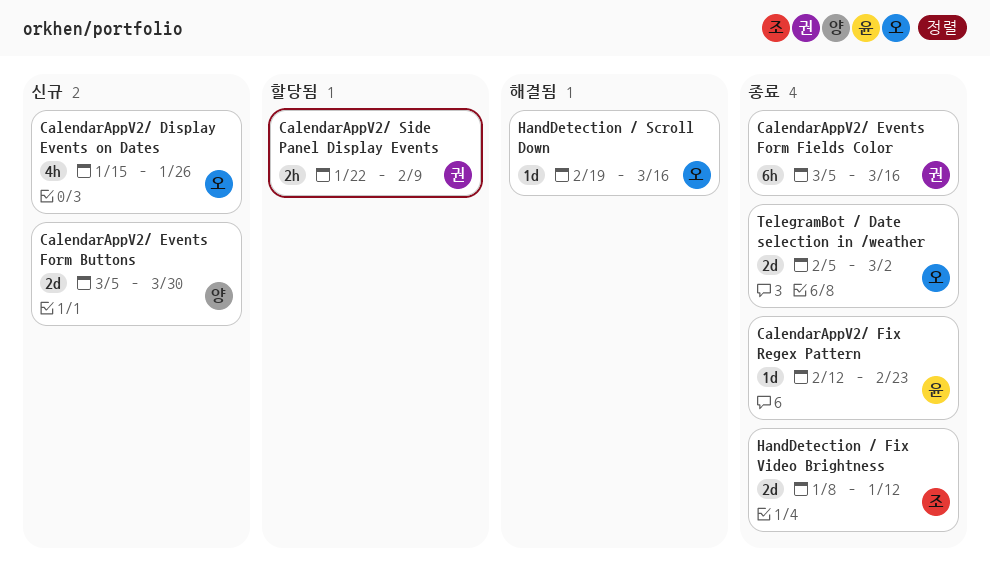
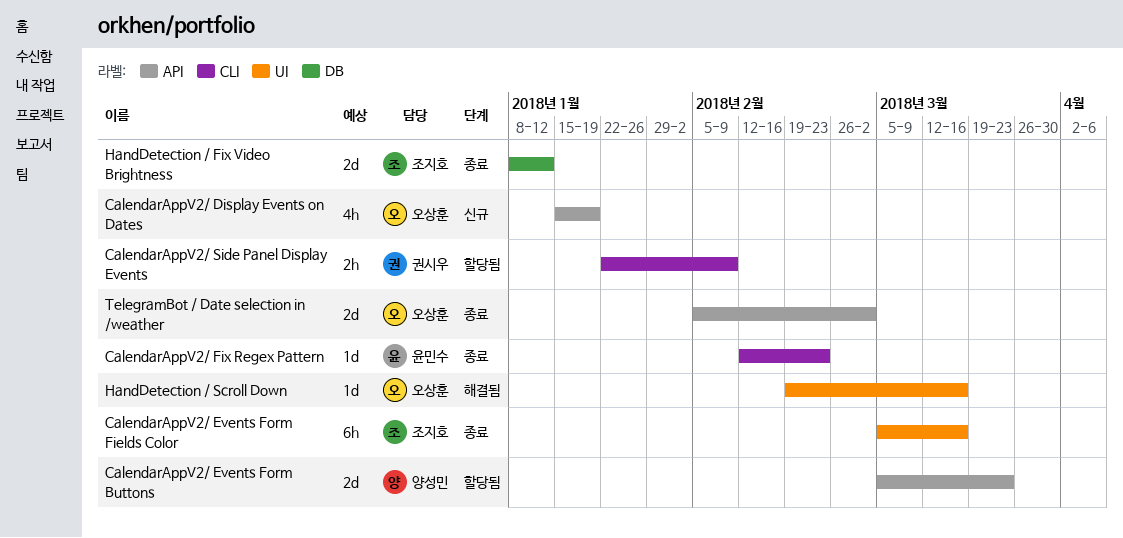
CalendarAppV2/ Display Events on Dates, due: Jan 26 -> Jan 19
CalendarAppV2/ Events Form Buttons, status: 신규 -> 할당됨
CalendarAppV2/ Events Form Buttons, due: Mar 30 -> Mar 23
CalendarAppV2/ Events Form Fields Color, owner: 권시우 -> 조지호

